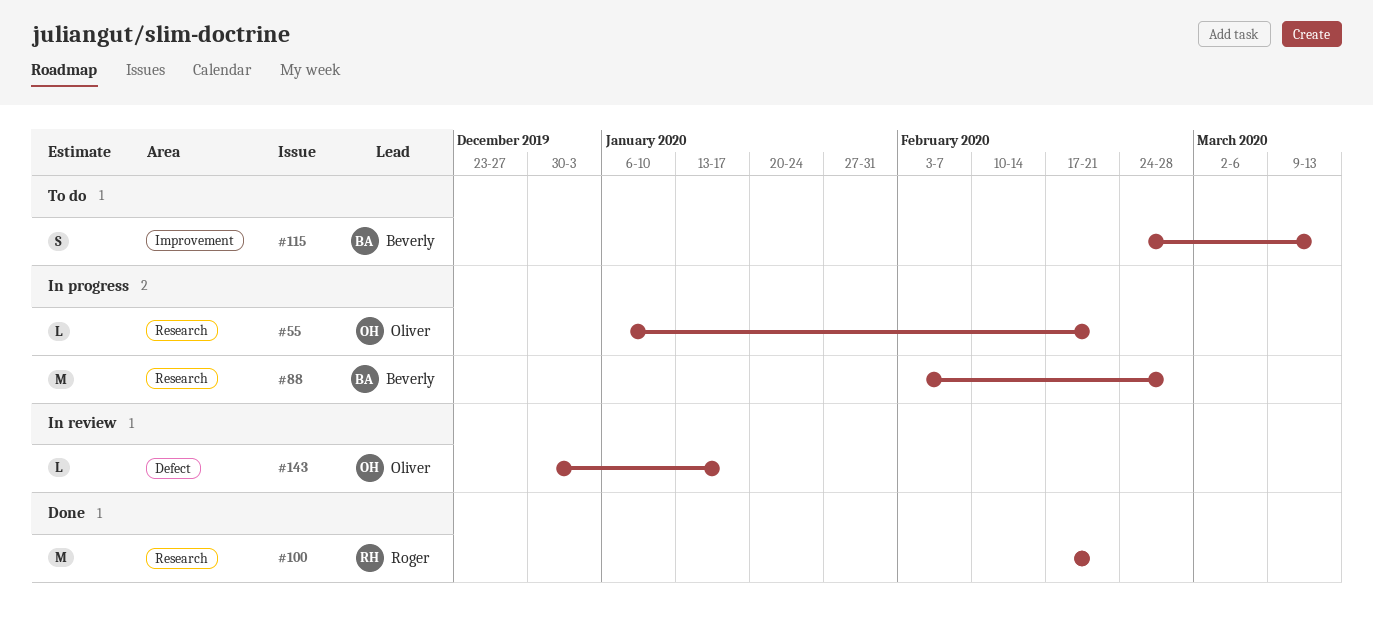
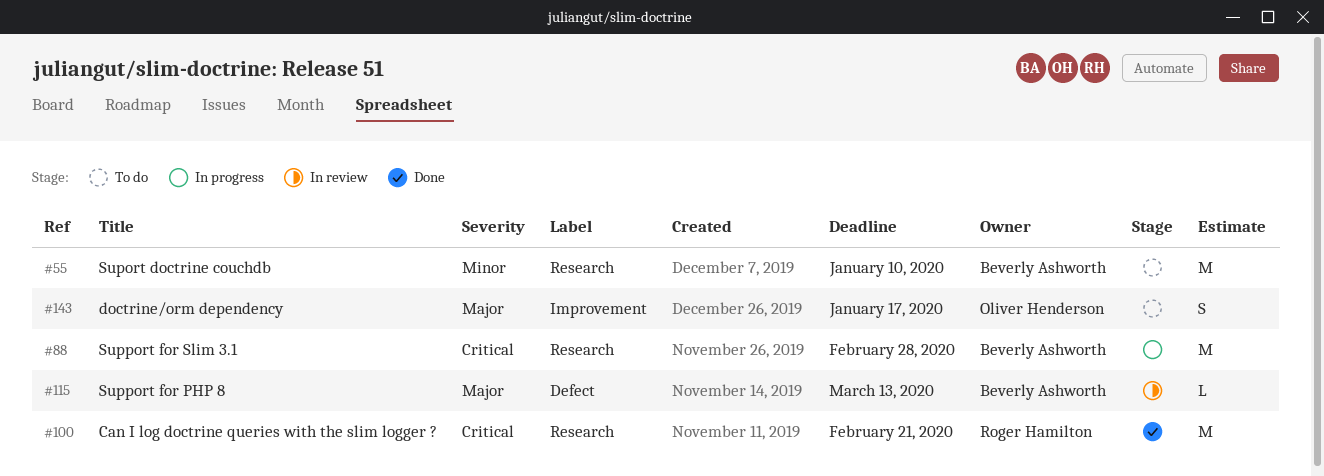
#55, status: In progress -> To do
#55, owner: Oliver Henderson -> Beverly Ashworth
#55, estimate: L -> M
#55, due: Feb 21 -> Jan 10
#115, status: To do -> In review
#115, label: Improvement -> Defect
#115, estimate: S -> L
#143, status: In review -> To do
#143, label: Defect -> Improvement
#143, estimate: L -> S

